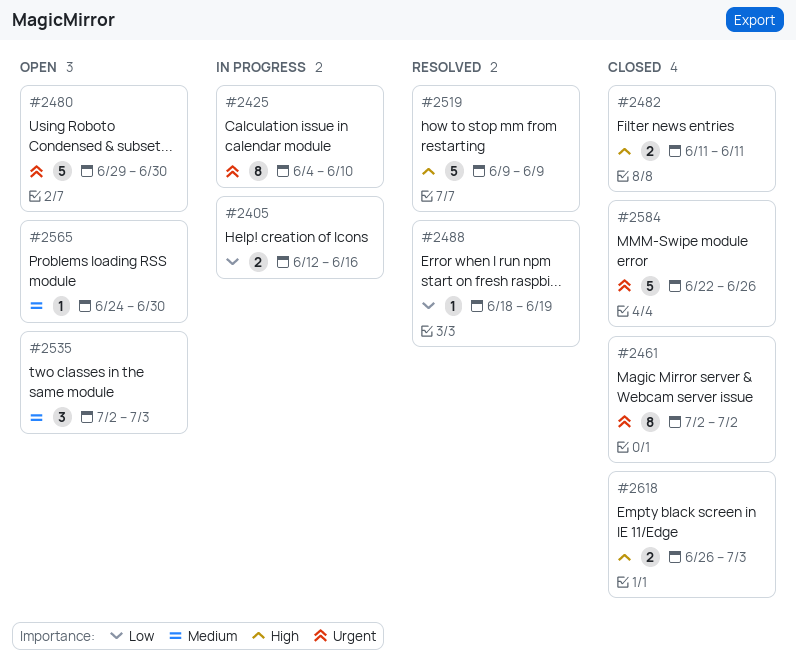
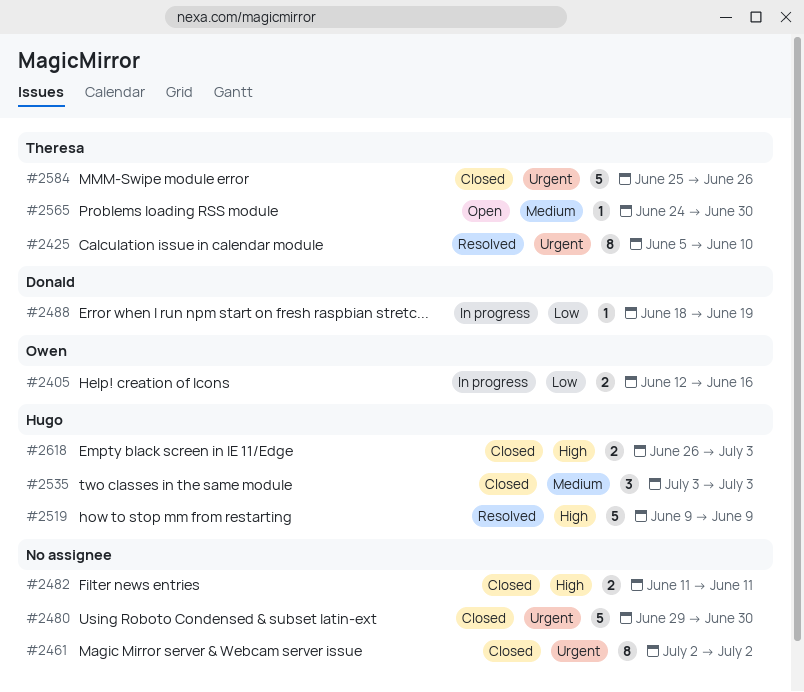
#2425, status: In progress -> Resolved
#2425, start: Jun 4 -> Jun 5
#2480, status: Open -> Closed
#2488, status: Resolved -> In progress
#2535, status: Open -> Closed
#2535, start: Jul 2 -> Jul 3
#2584, start: Jun 22 -> Jun 25

